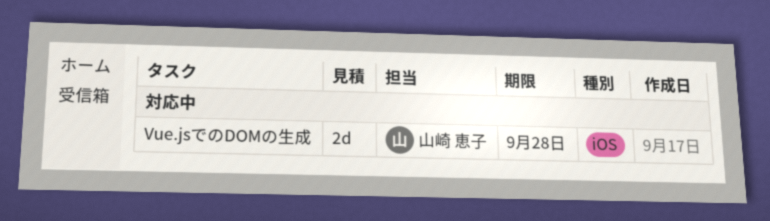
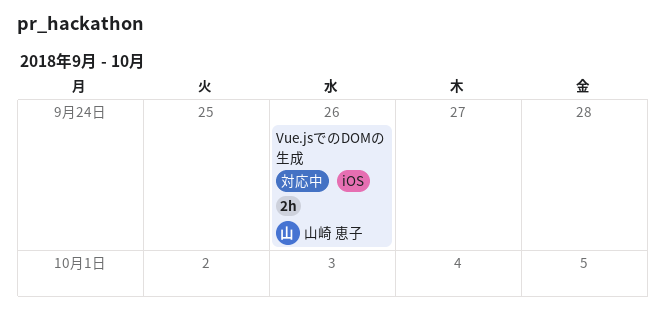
Vue.jsでのDOMの生成, estimate: 2d -> 2h
Vue.jsでのDOMの生成, due: Sep 28 -> Sep 26

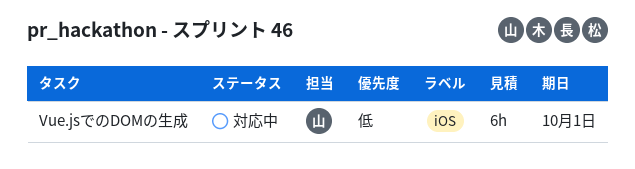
Vue.jsでのDOMの生成, estimate: 2h -> 6h
Vue.jsでのDOMの生成, due: Sep 26 -> Oct 1

